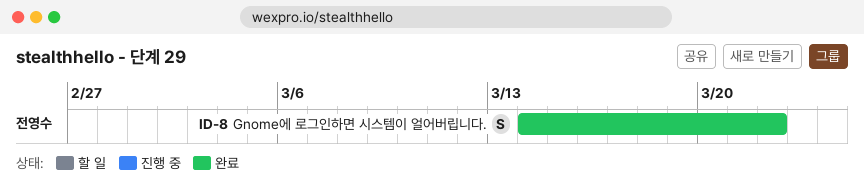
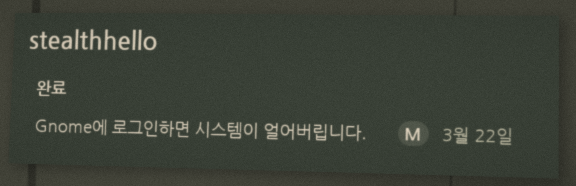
Gnome에 로그인하면 시스템이 얼어버립니다., estimate: S -> M

